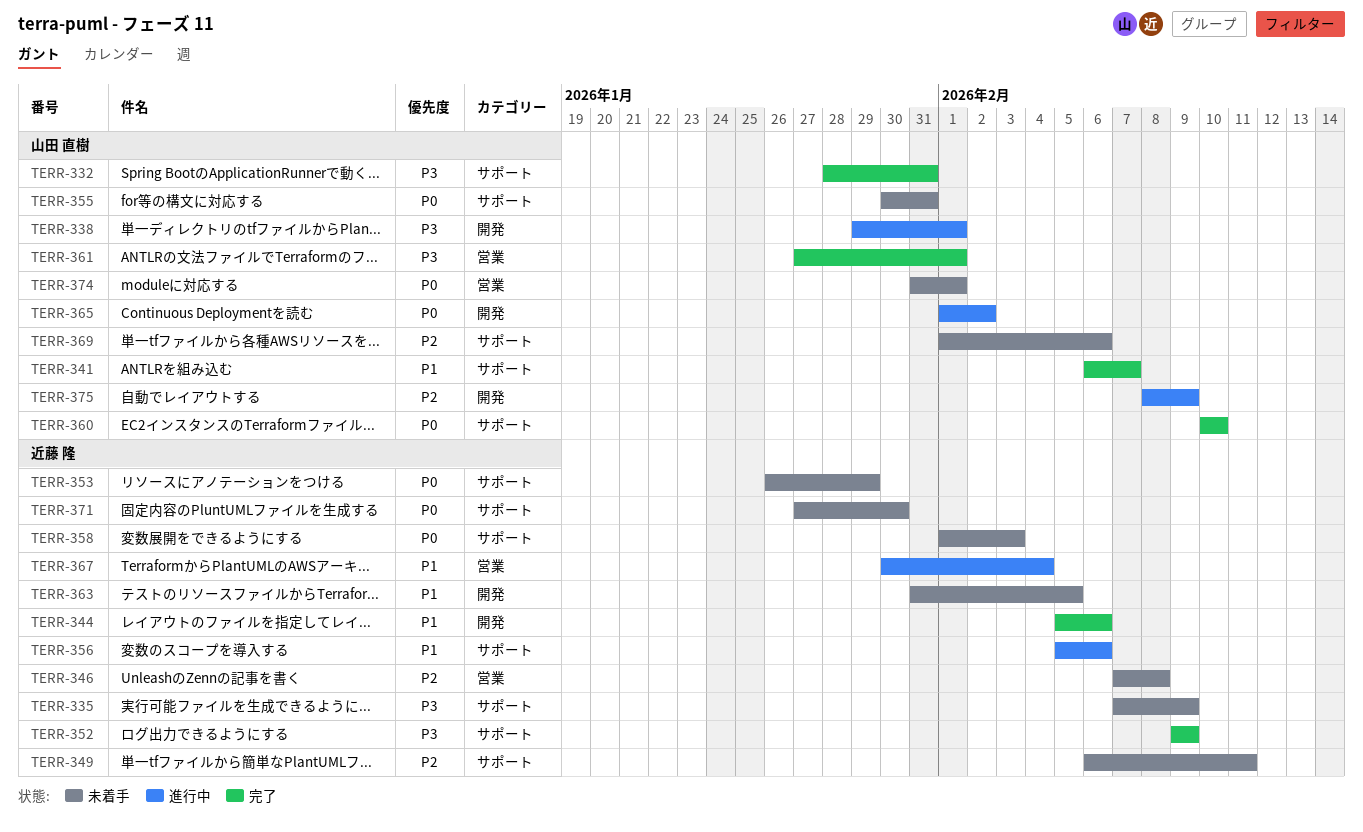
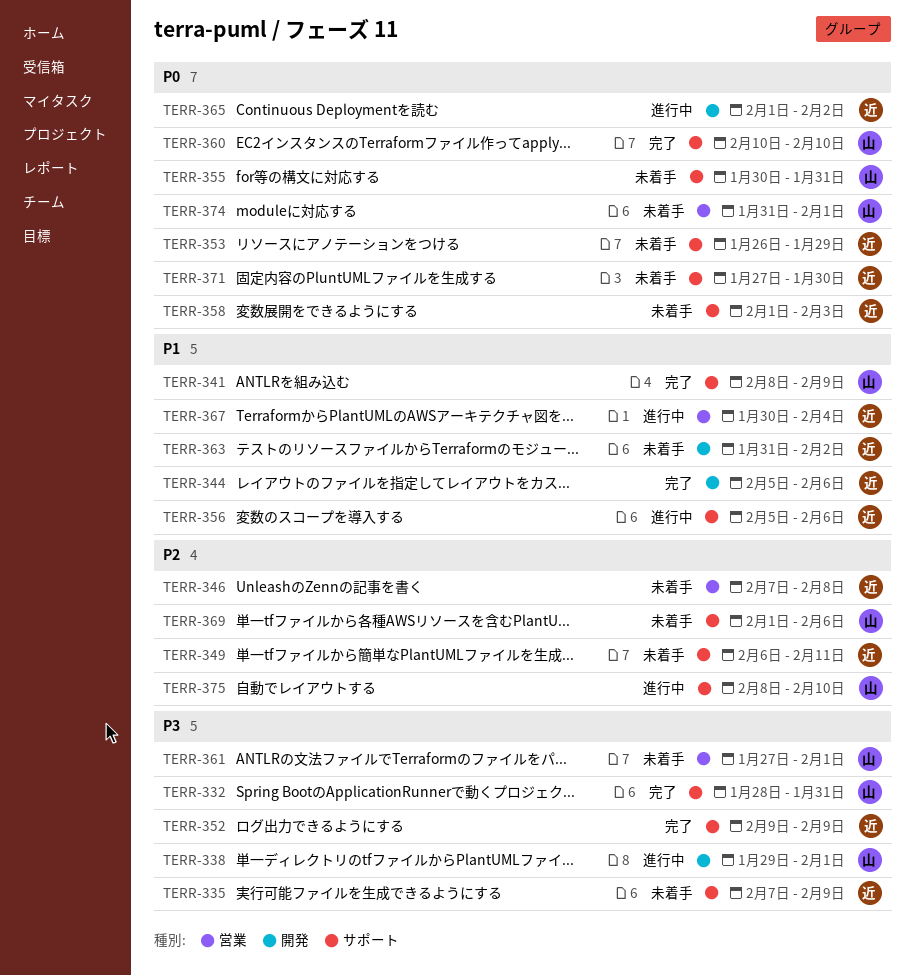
TERR-341, start: Feb 6 -> Feb 8
TERR-341, due: Feb 7 -> Feb 9
TERR-361, status: 完了 -> 未着手
TERR-363, due: Feb 5 -> Feb 2
TERR-365, owner: 山田 直樹 -> 近藤 隆
TERR-375, label: 開発 -> サポート
TERR-375, due: Feb 9 -> Feb 10

